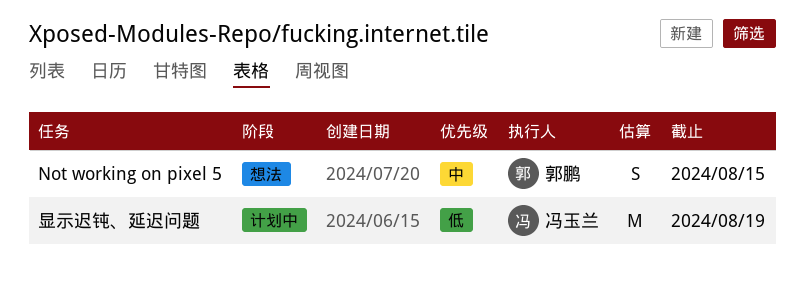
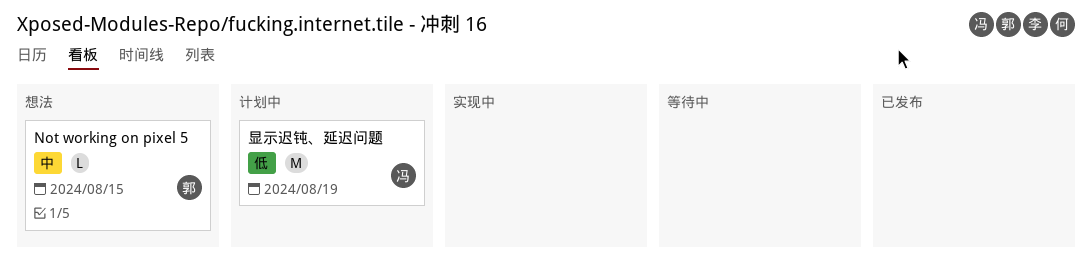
Not working on pixel 5, estimate: S -> L

